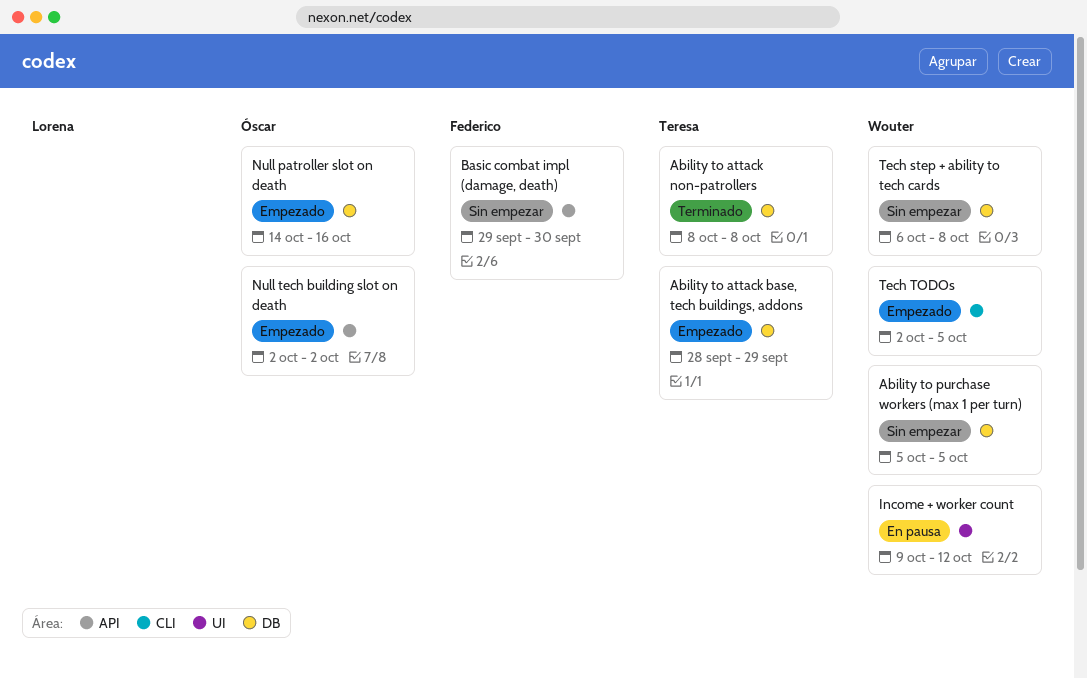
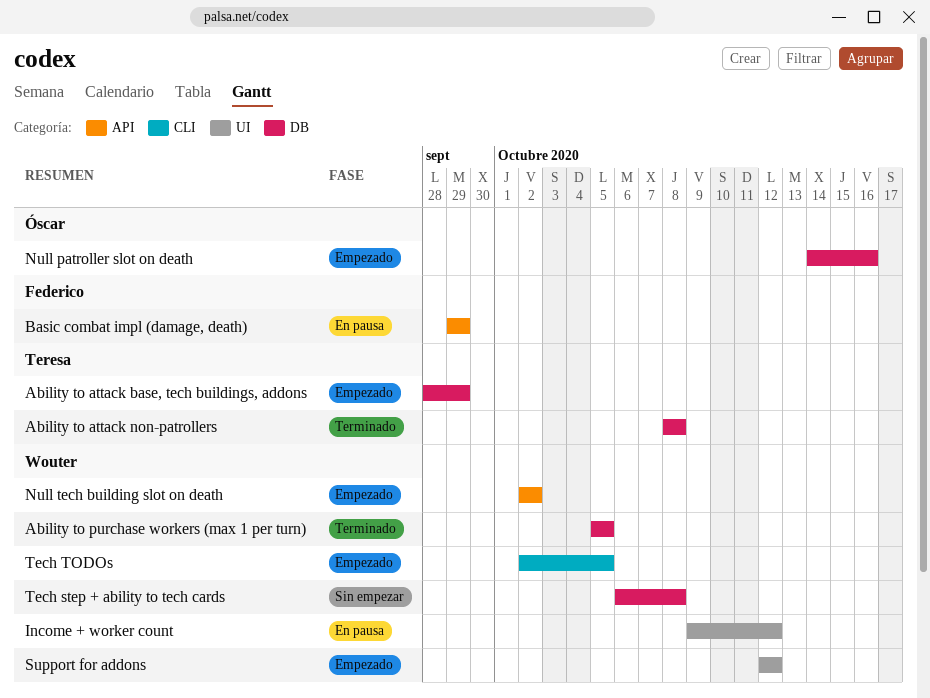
Ability to purchase workers (max 1 per turn), status: Sin empezar -> Terminado
Basic combat impl (damage, death), status: Sin empezar -> En pausa
Basic combat impl (damage, death), due: Sep 30 -> Sep 29
Null tech building slot on death, owner: Óscar -> Wouter
Support for addons: none -> present

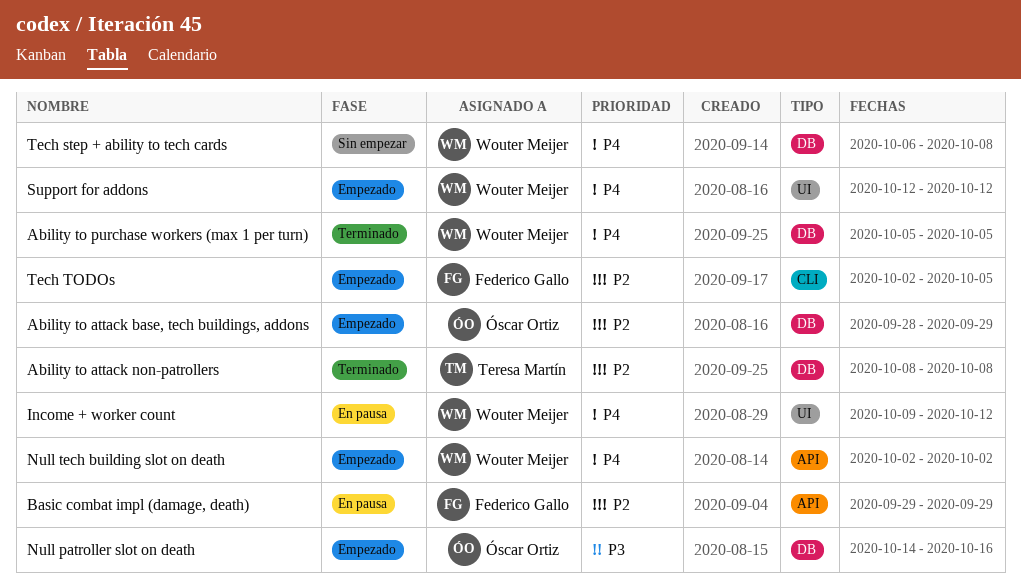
Ability to attack base, tech buildings, addons, owner: Teresa Martín -> Óscar Ortiz
Tech TODOs, owner: Wouter Meijer -> Federico Gallo

